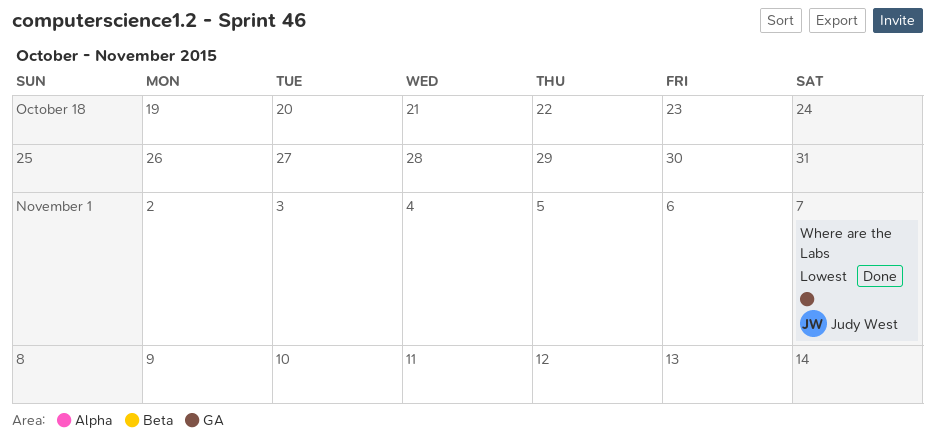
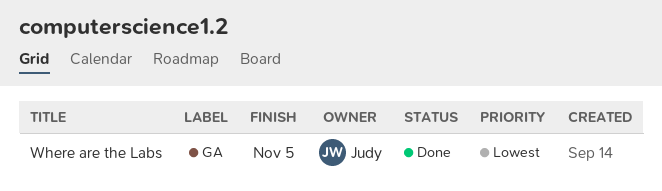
Where are the Labs, due: Nov 7 -> Nov 5

